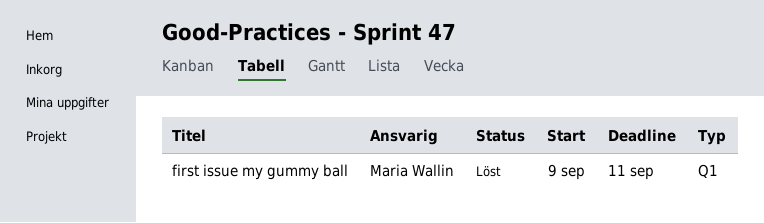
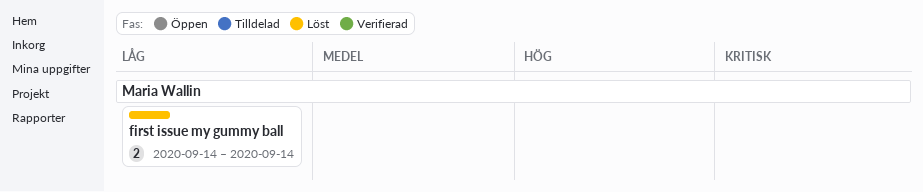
first issue my gummy ball, start: Sep 9 -> Sep 14
first issue my gummy ball, due: Sep 11 -> Sep 14

